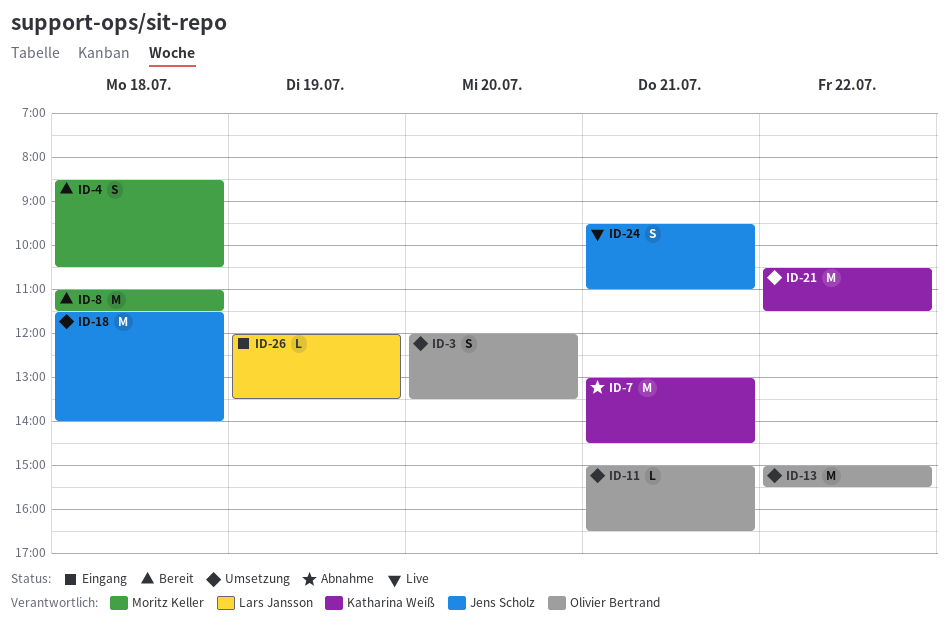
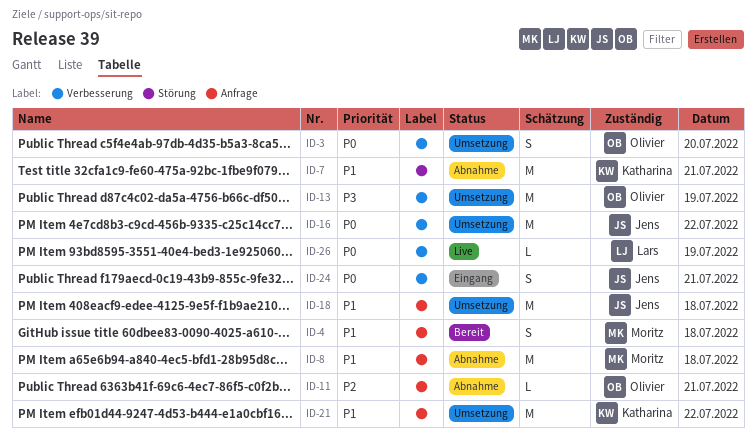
ID-8, status: Bereit -> Abnahme
ID-11, status: Umsetzung -> Abnahme
ID-13, day: Jul 22 -> Jul 19
ID-16: none -> present
ID-24, status: Live -> Eingang
ID-26, status: Eingang -> Live

